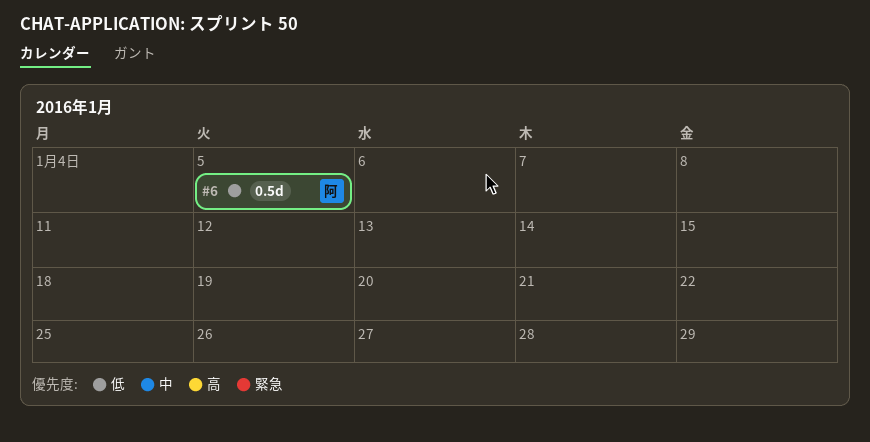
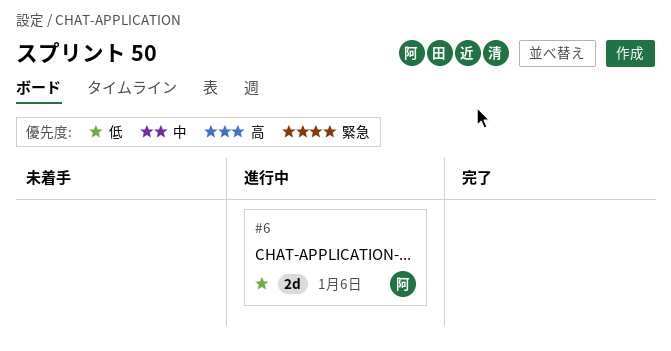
#6, estimate: 0.5d -> 2d
#6, due: Jan 5 -> Jan 6

